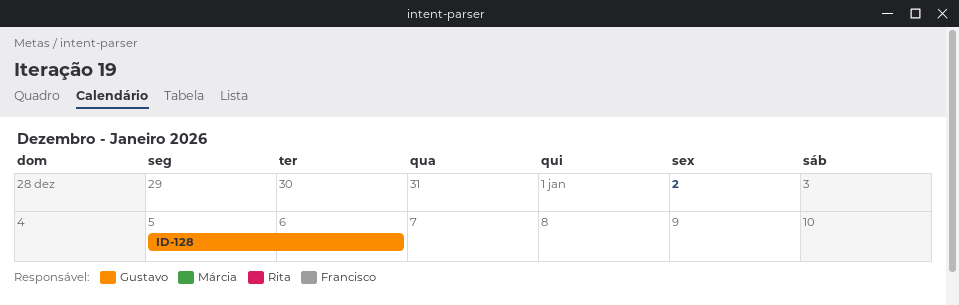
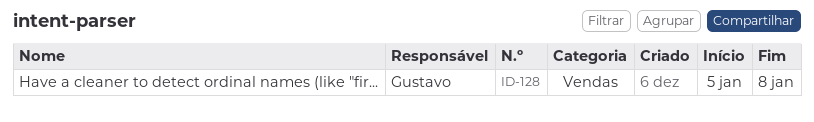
ID-128, due: Jan 6 -> Jan 8

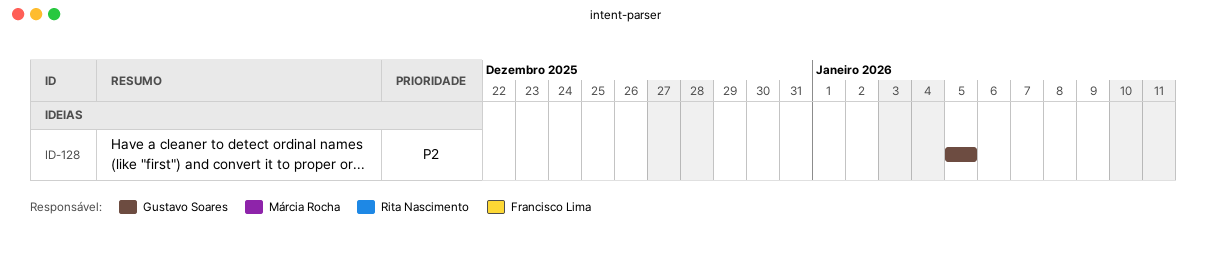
ID-128, due: Jan 8 -> Jan 5

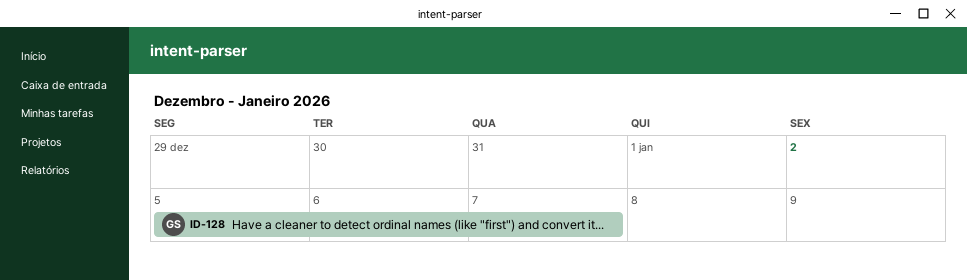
ID-128, due: Jan 5 -> Jan 7

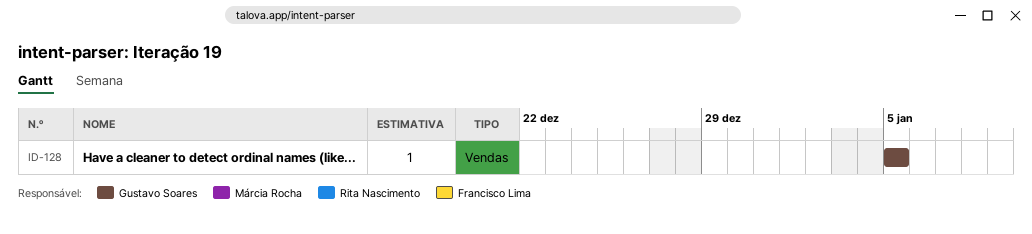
ID-128, due: Jan 7 -> Jan 5

